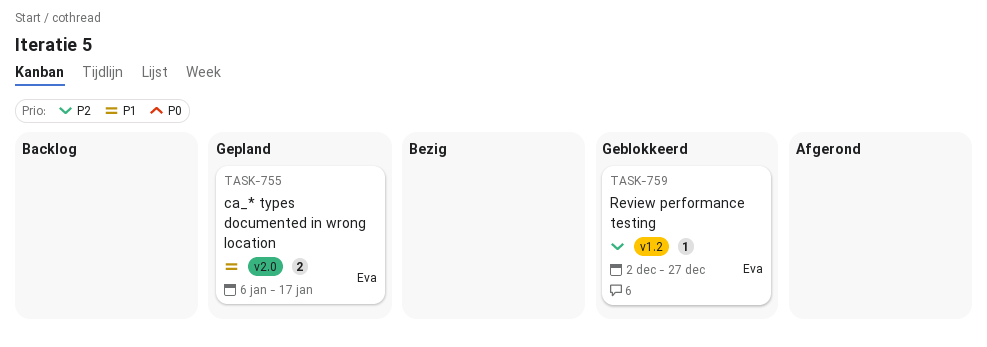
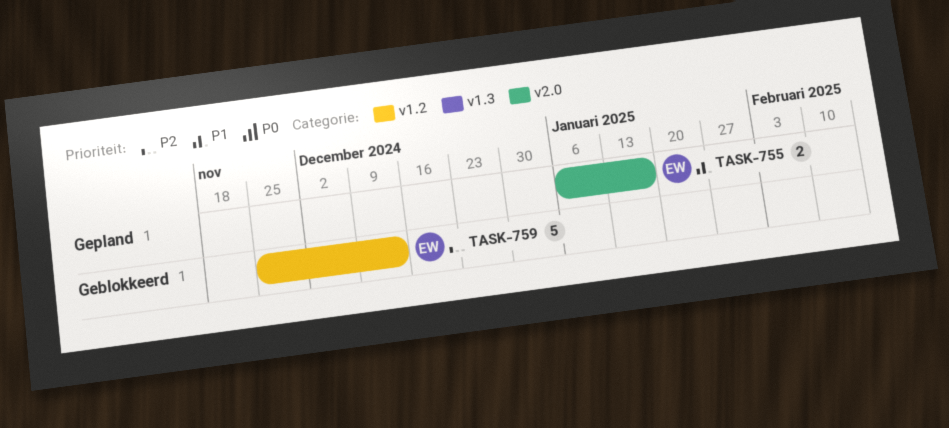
TASK-759, estimate: 1 -> 5
TASK-759, start: Dec 2 -> Nov 25
TASK-759, due: Dec 27 -> Dec 13

